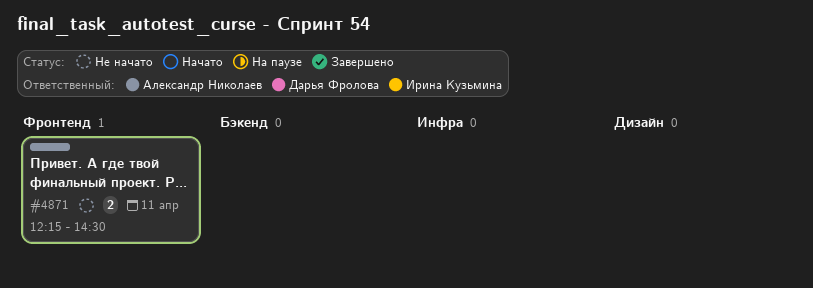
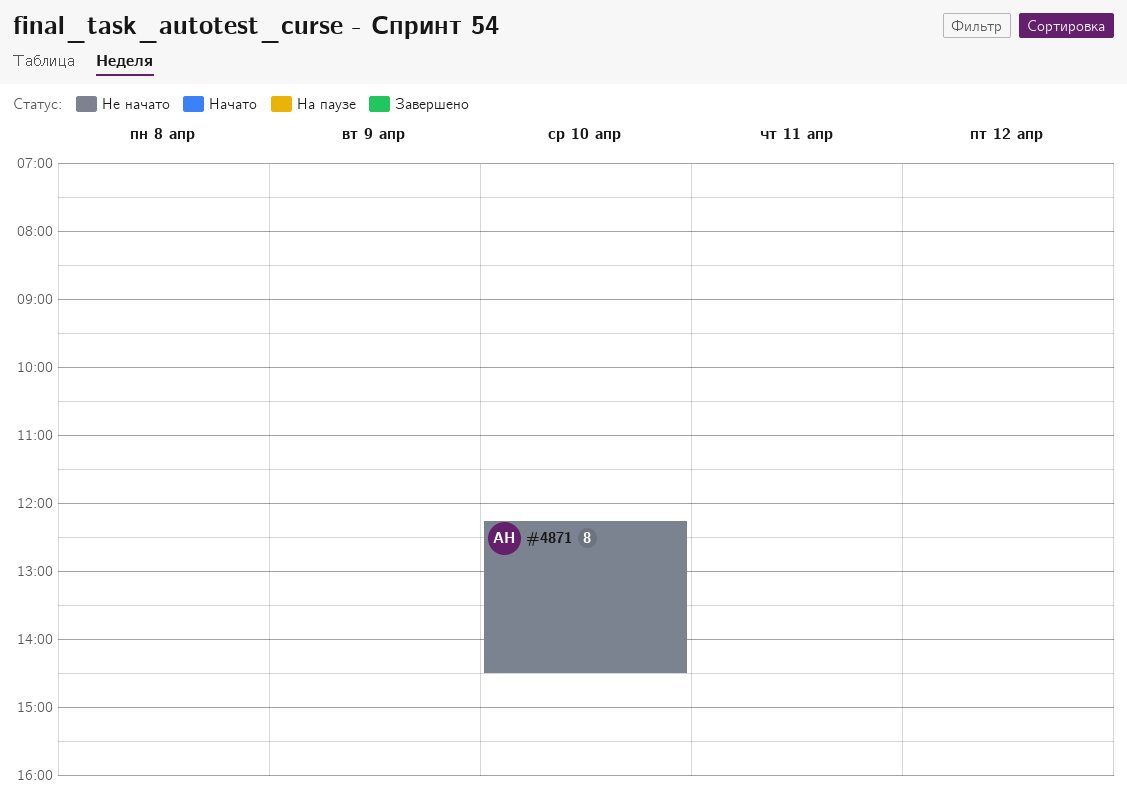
#4871, estimate: 2 -> 8
#4871, day: Apr 11 -> Apr 10

